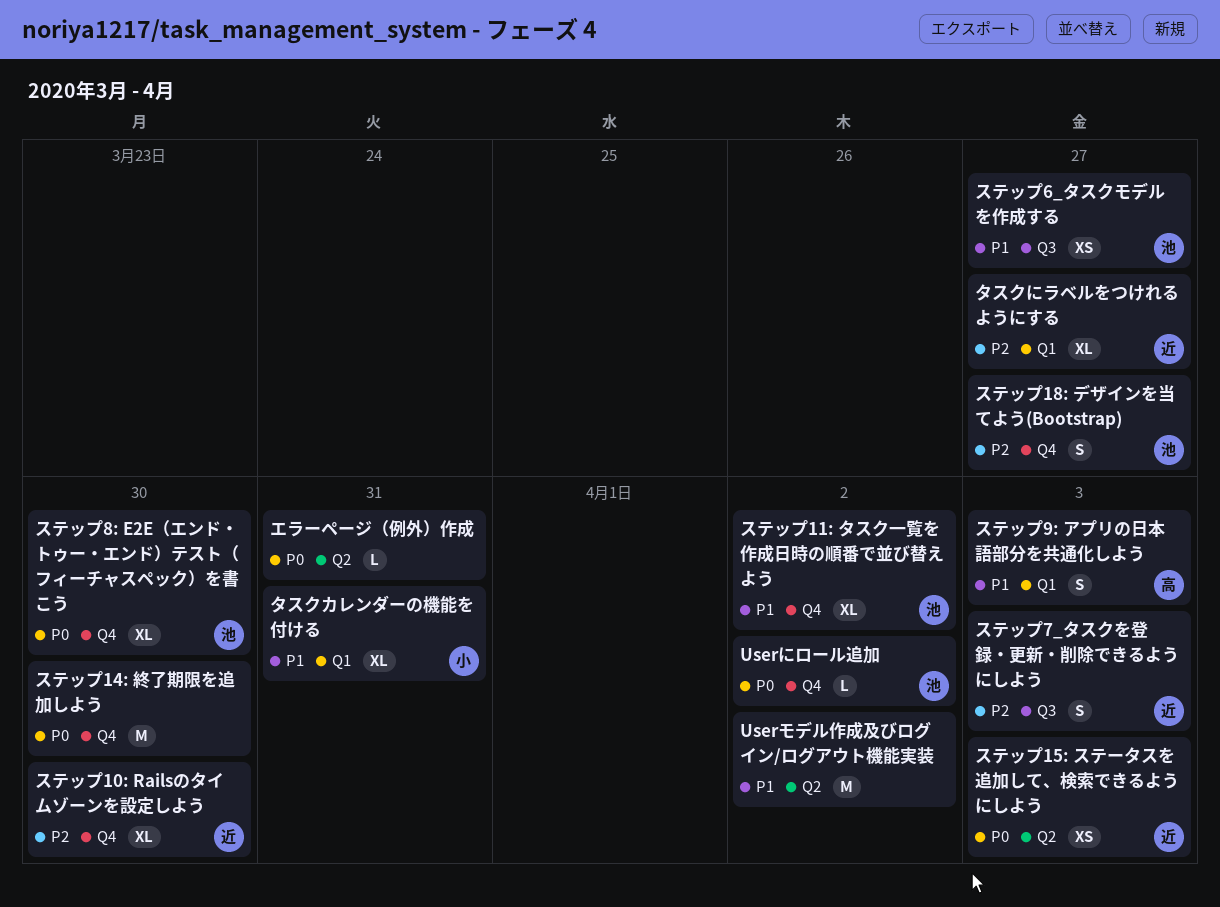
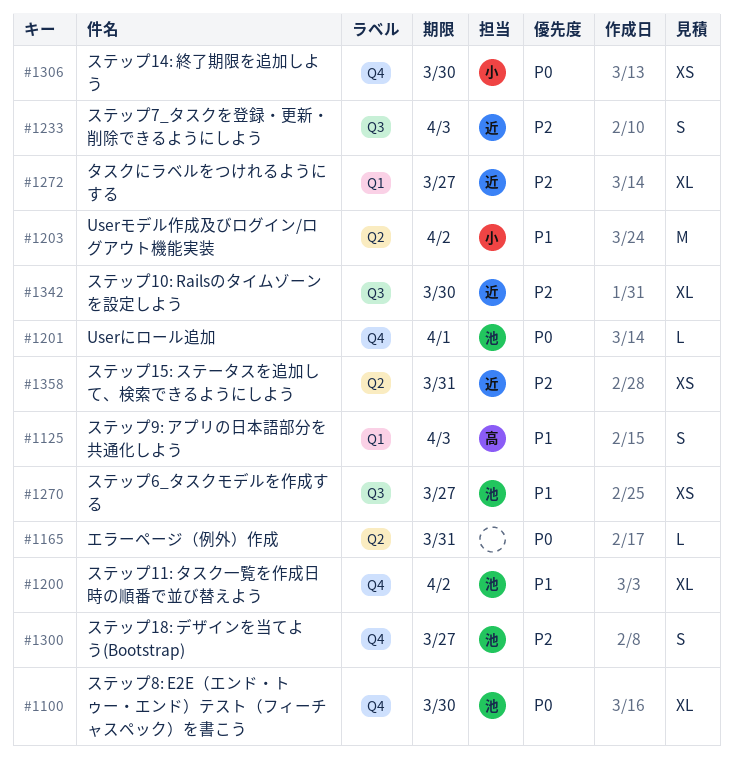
Userにロール追加, due: Apr 2 -> Apr 1
Userモデル作成及びログイン/ログアウト機能実装, owner: none -> 小
ステップ10: Railsのタイムゾーンを設定しよう, label: Q4 -> Q3
ステップ14: 終了期限を追加しよう, owner: none -> 小
ステップ14: 終了期限を追加しよう, estimate: M -> XS
ステップ15: ステータスを追加して、検索できるようにしよう, priority: P0 -> P2
ステップ15: ステータスを追加して、検索できるようにしよう, due: Apr 3 -> Mar 31
タスクカレンダーの機能を付ける: present -> none

